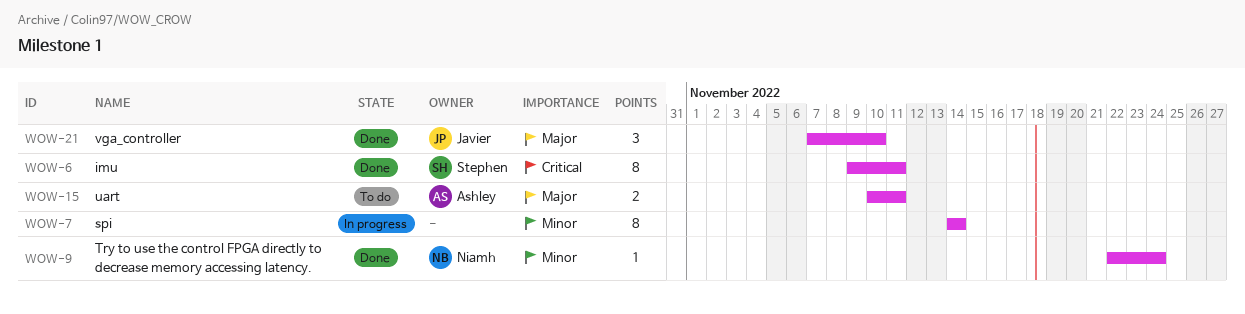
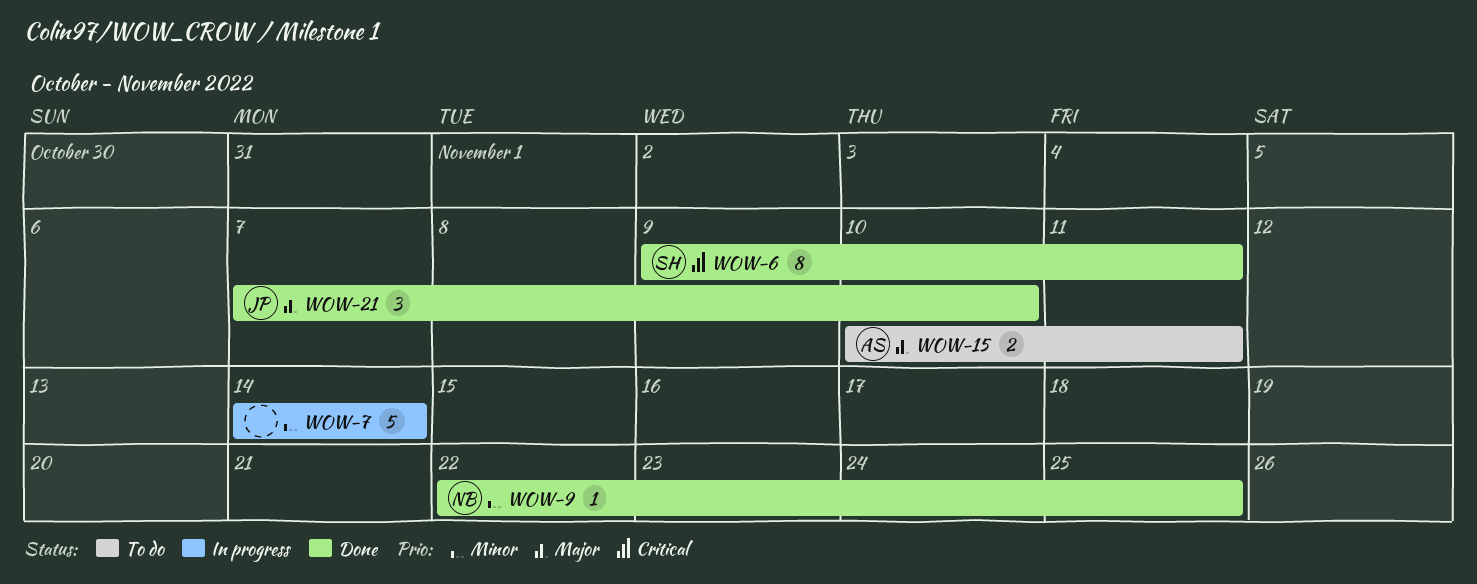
WOW-7, estimate: 8 -> 5
WOW-9, due: Nov 24 -> Nov 25

